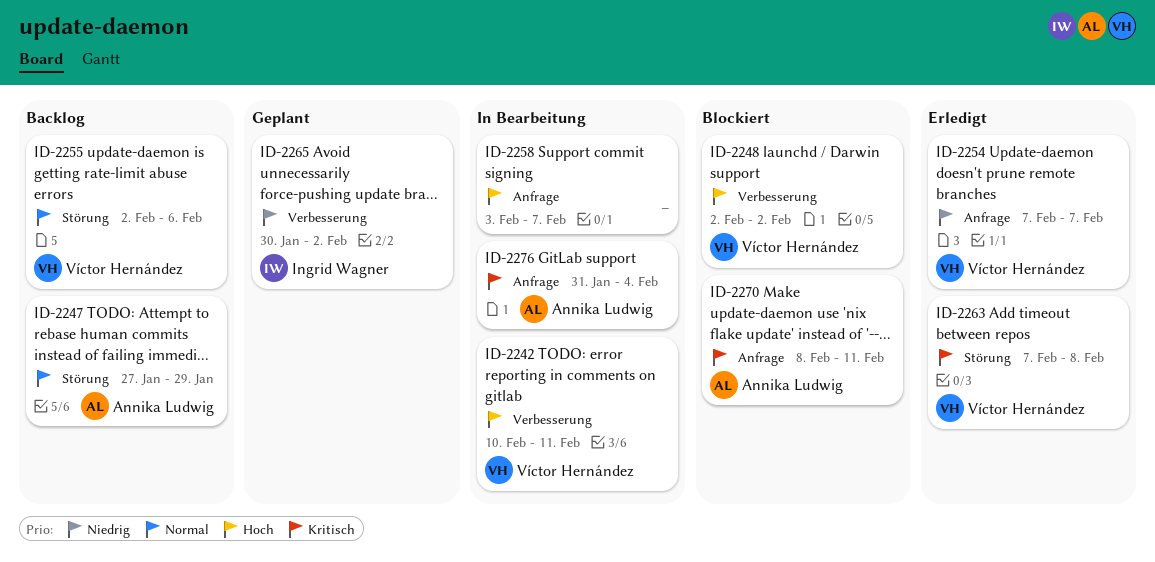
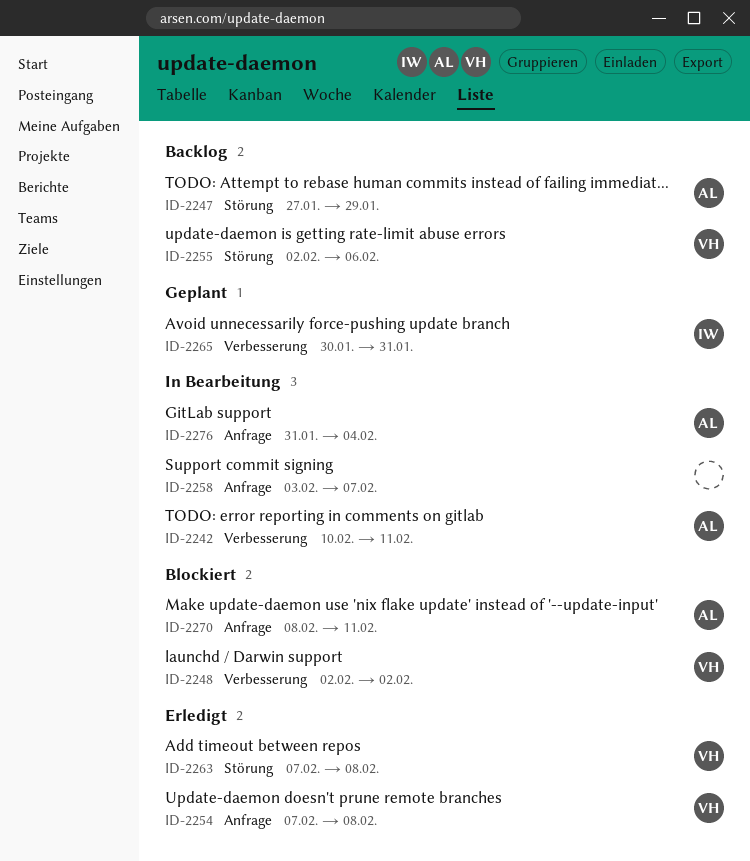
ID-2242, owner: Víctor Hernández -> Annika Ludwig
ID-2254, due: Feb 7 -> Feb 8
ID-2265, due: Feb 2 -> Jan 31

